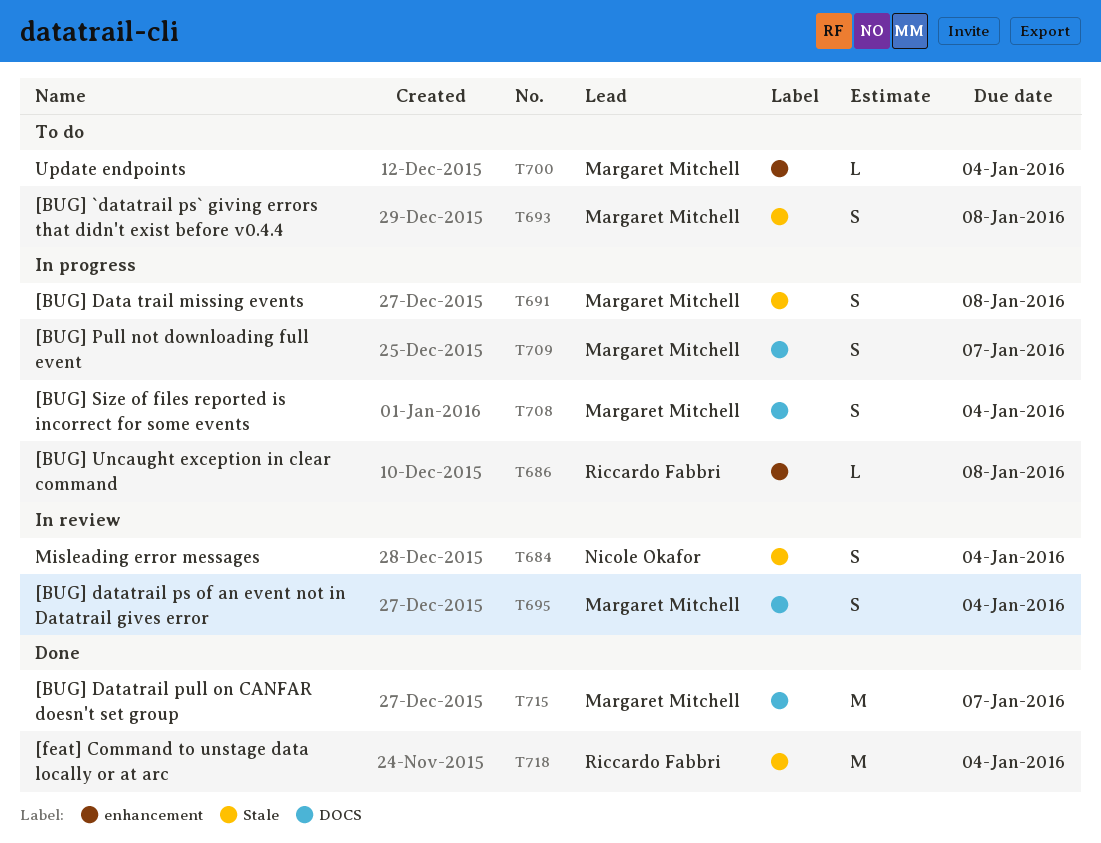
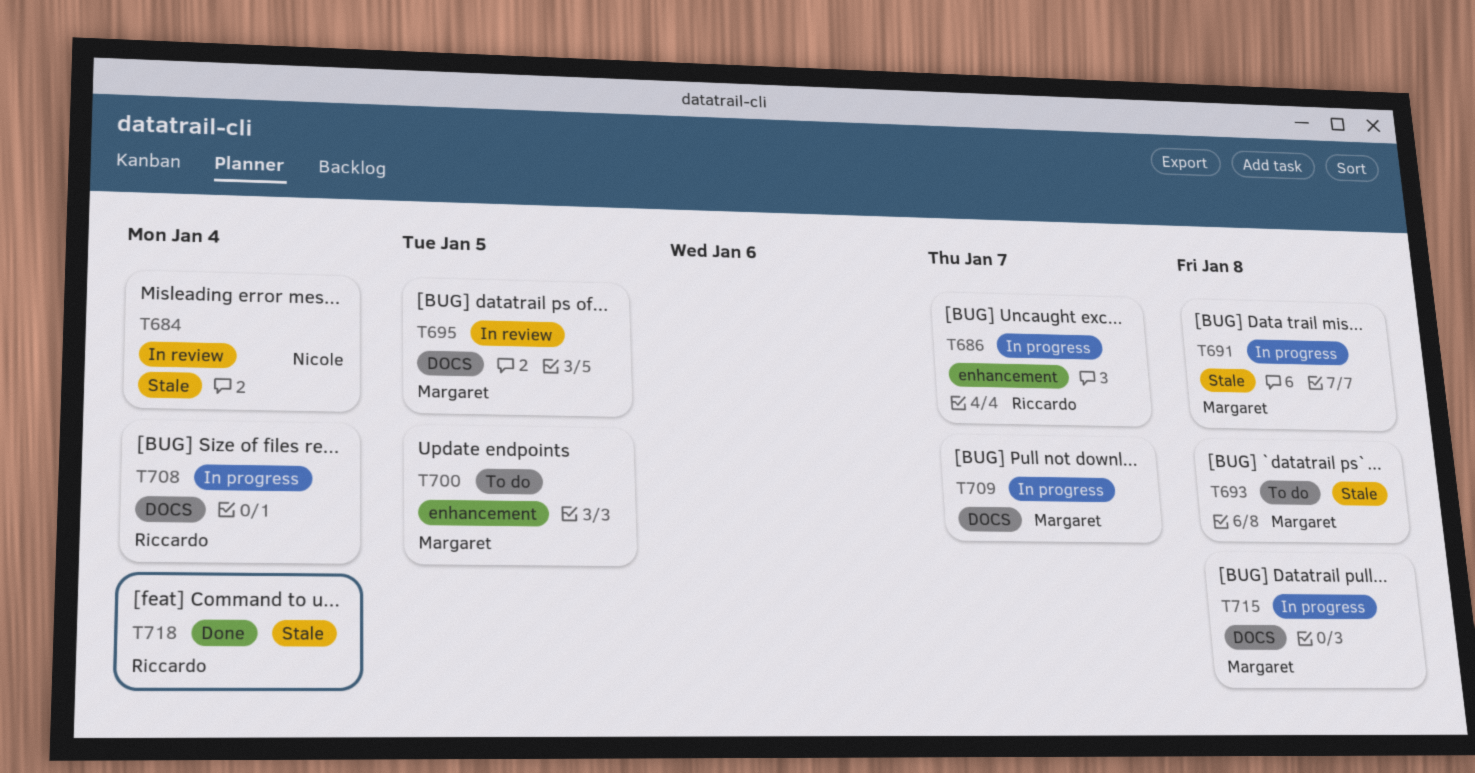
T686, due: Jan 8 -> Jan 7
T695, due: Jan 4 -> Jan 5
T700, due: Jan 4 -> Jan 5
T708, owner: Margaret Mitchell -> Riccardo Fabbri
T715, status: Done -> In progress
T715, due: Jan 7 -> Jan 8

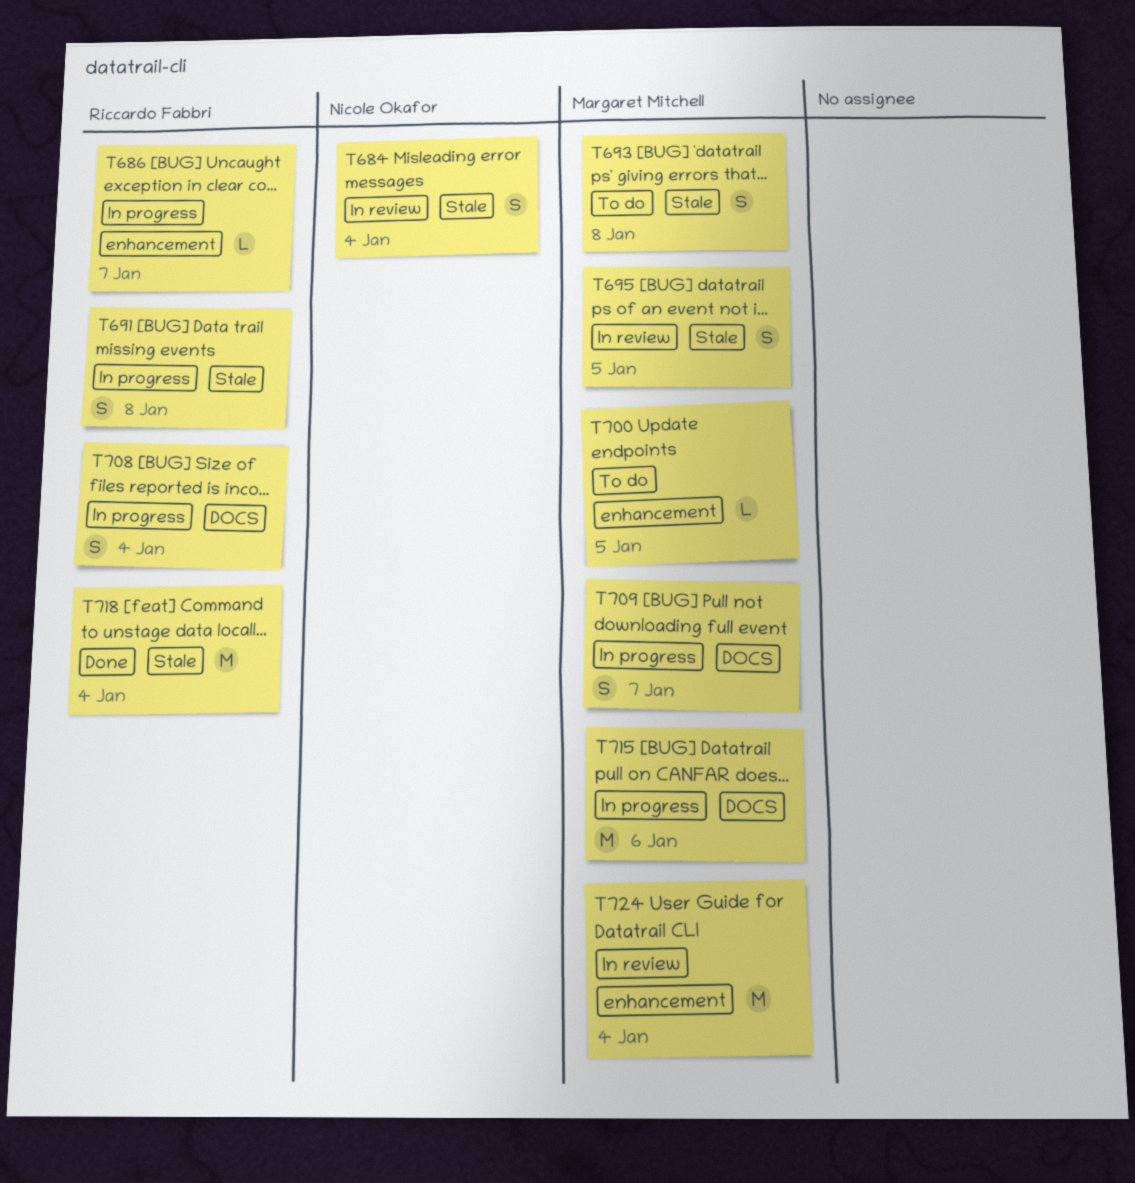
T691, owner: Margaret Mitchell -> Riccardo Fabbri
T695, label: DOCS -> Stale
T715, due: Jan 8 -> Jan 6
T724: none -> present

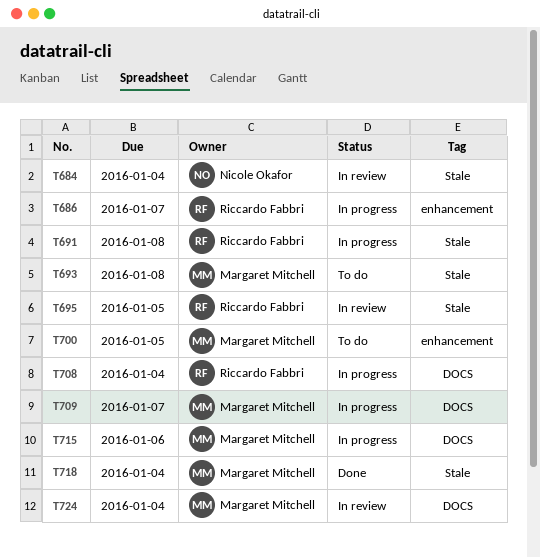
T695, owner: Margaret Mitchell -> Riccardo Fabbri
T718, owner: Riccardo Fabbri -> Margaret Mitchell
T724, label: enhancement -> DOCS

